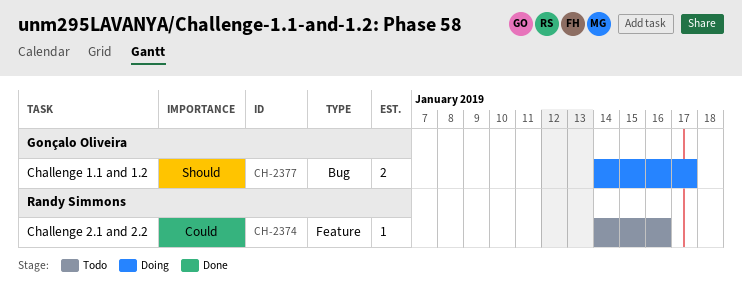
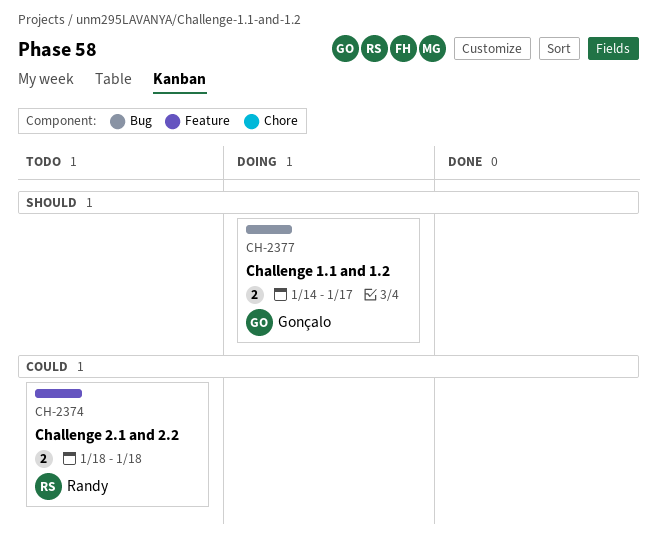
CH-2374, estimate: 1 -> 2
CH-2374, start: Jan 14 -> Jan 18
CH-2374, due: Jan 16 -> Jan 18

